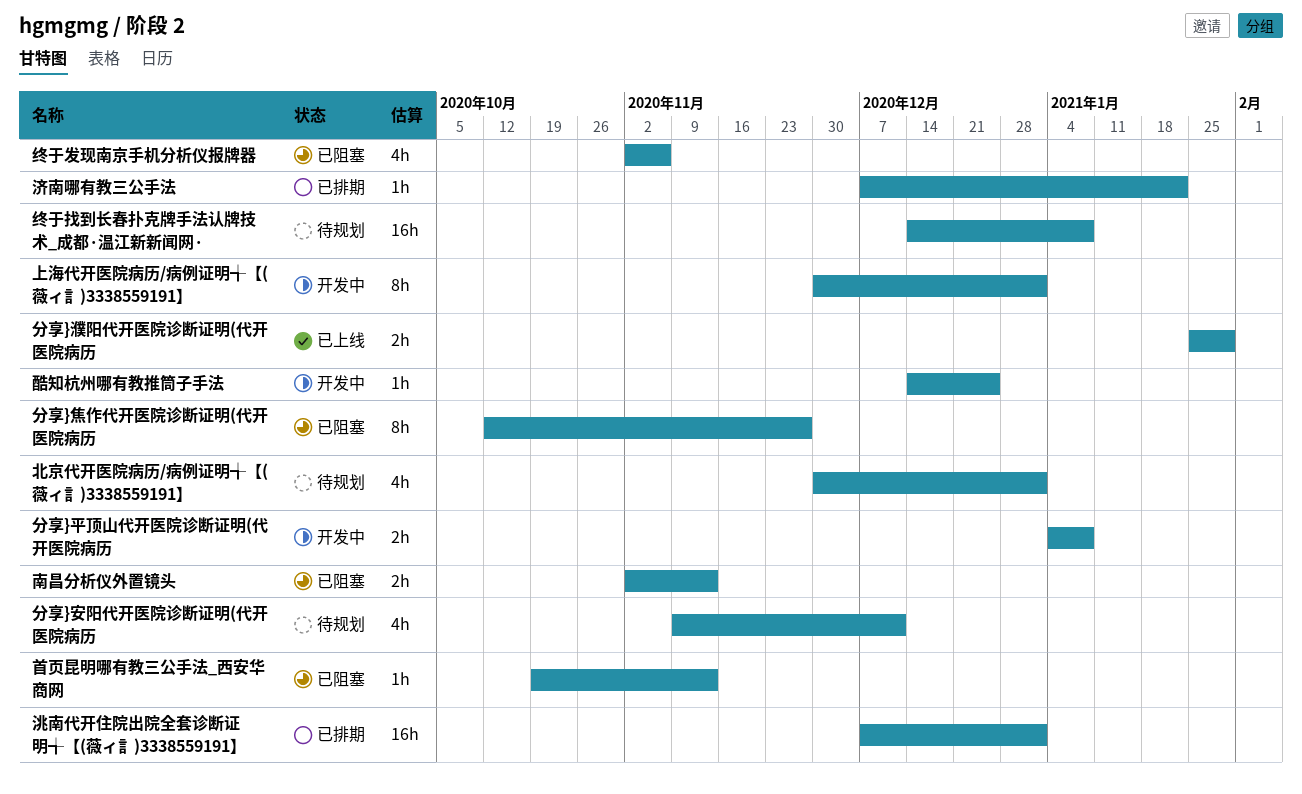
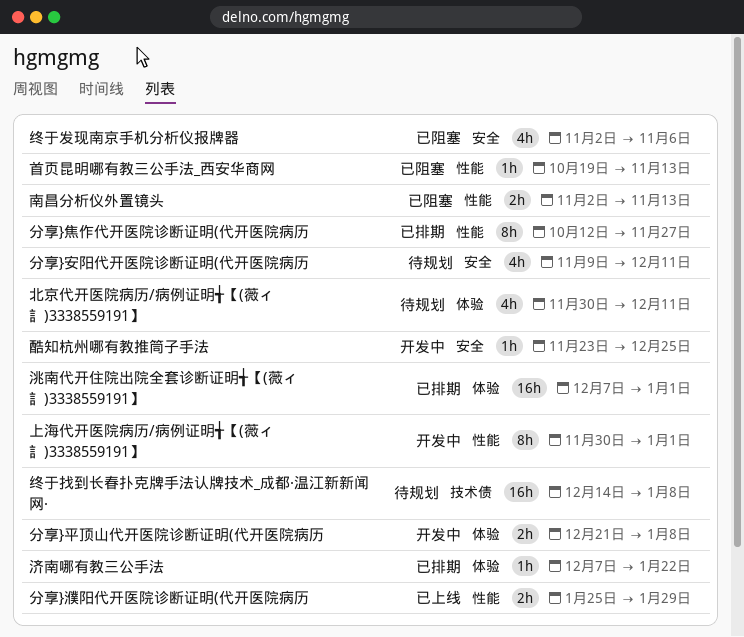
分享}平顶山代开医院诊断证明(代开医院病历, start: Jan 4 -> Dec 21
分享}焦作代开医院诊断证明(代开医院病历, status: 已阻塞 -> 已排期
北京代开医院病历/病例证明╅【(薇ィ訁)3338559191】, due: Jan 1 -> Dec 11
酷知杭州哪有教推筒子手法, start: Dec 14 -> Nov 23

